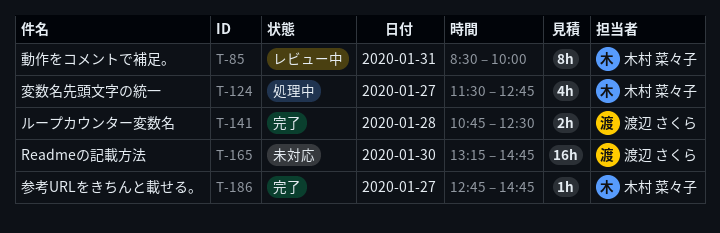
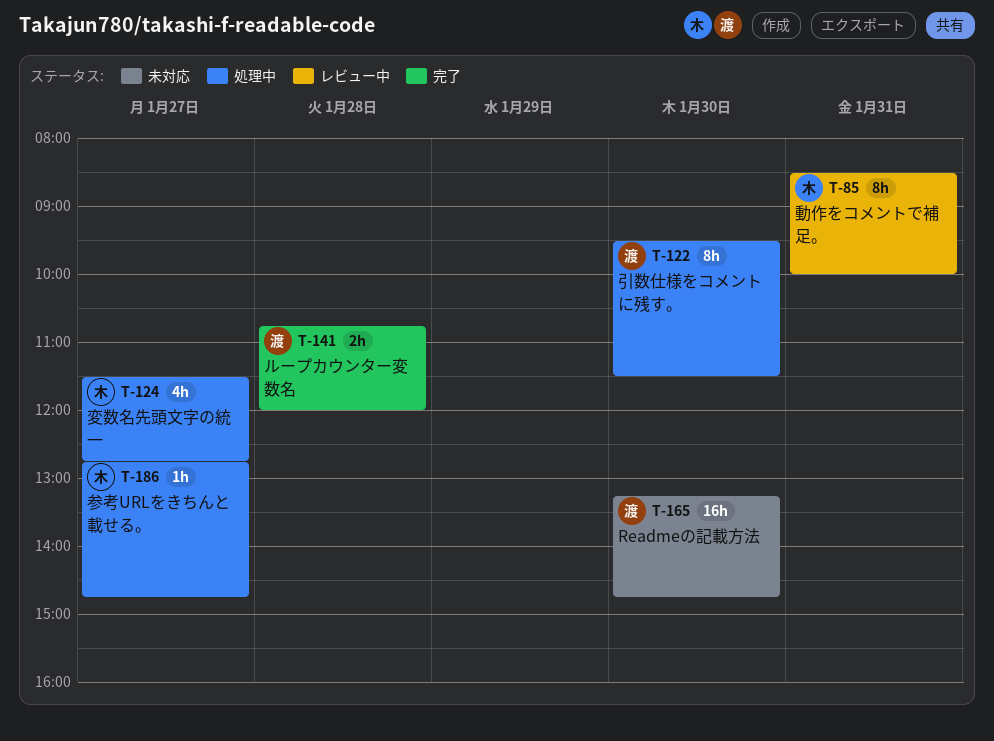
T-122: none -> present
T-141, ends: 12:30 -> 12:00
T-186, status: 完了 -> 処理中

